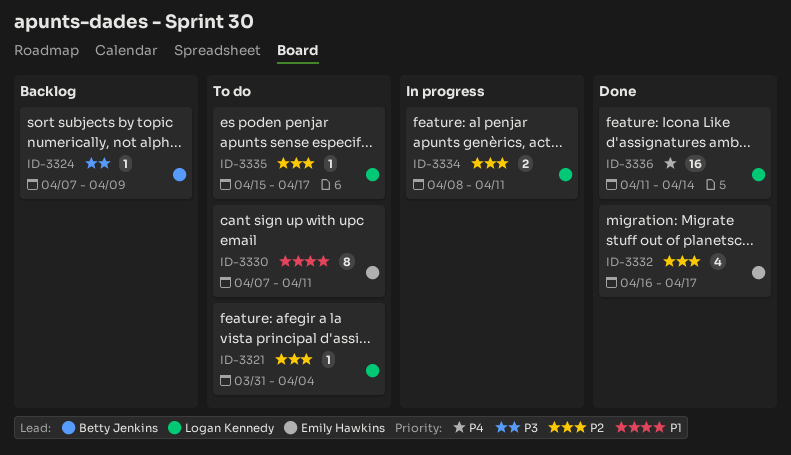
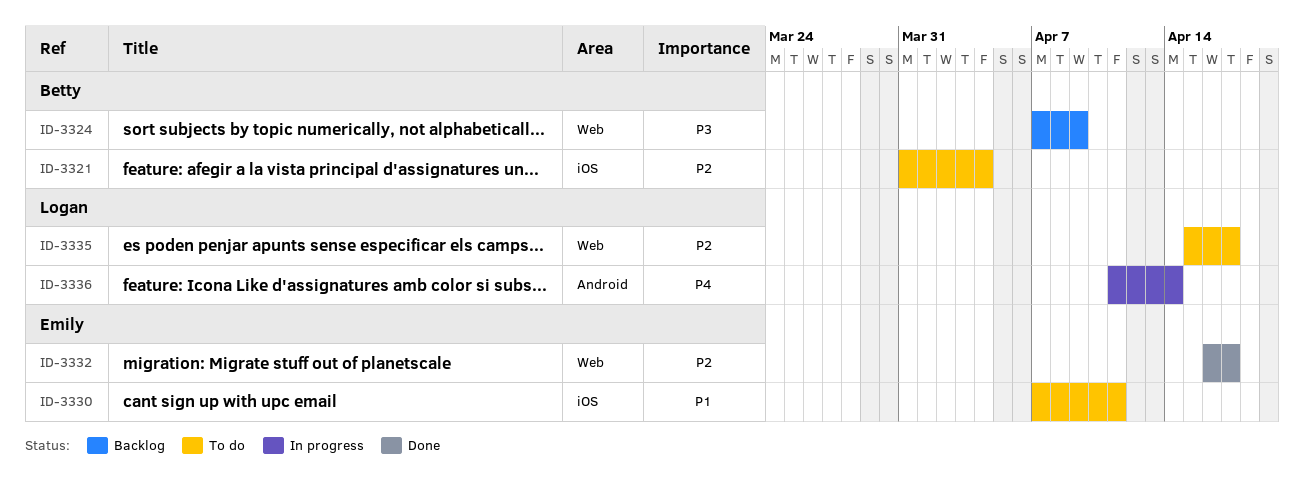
ID-3321, owner: Logan Kennedy -> Betty Jenkins
ID-3334: present -> none
ID-3336, status: Done -> In progress

